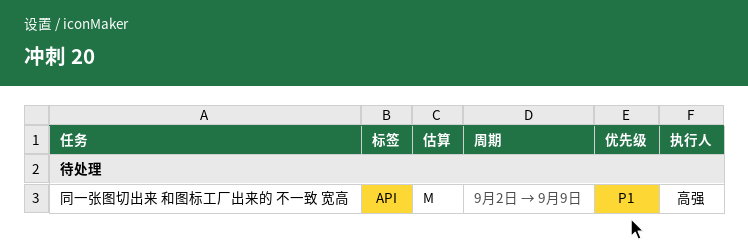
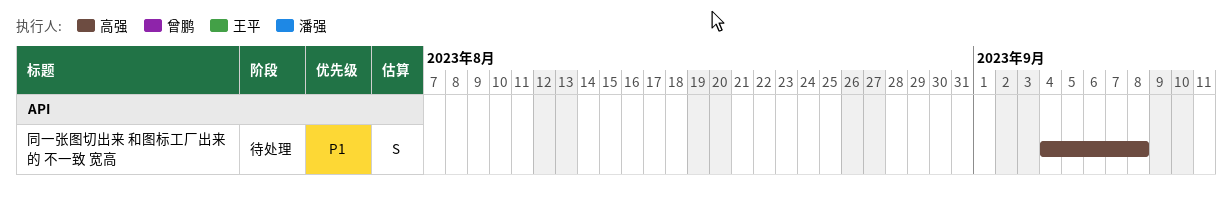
同一张图切出来 和图标工厂出来的 不一致 宽高, estimate: M -> S
同一张图切出来 和图标工厂出来的 不一致 宽高, start: Sep 2 -> Sep 4
同一张图切出来 和图标工厂出来的 不一致 宽高, due: Sep 9 -> Sep 8

